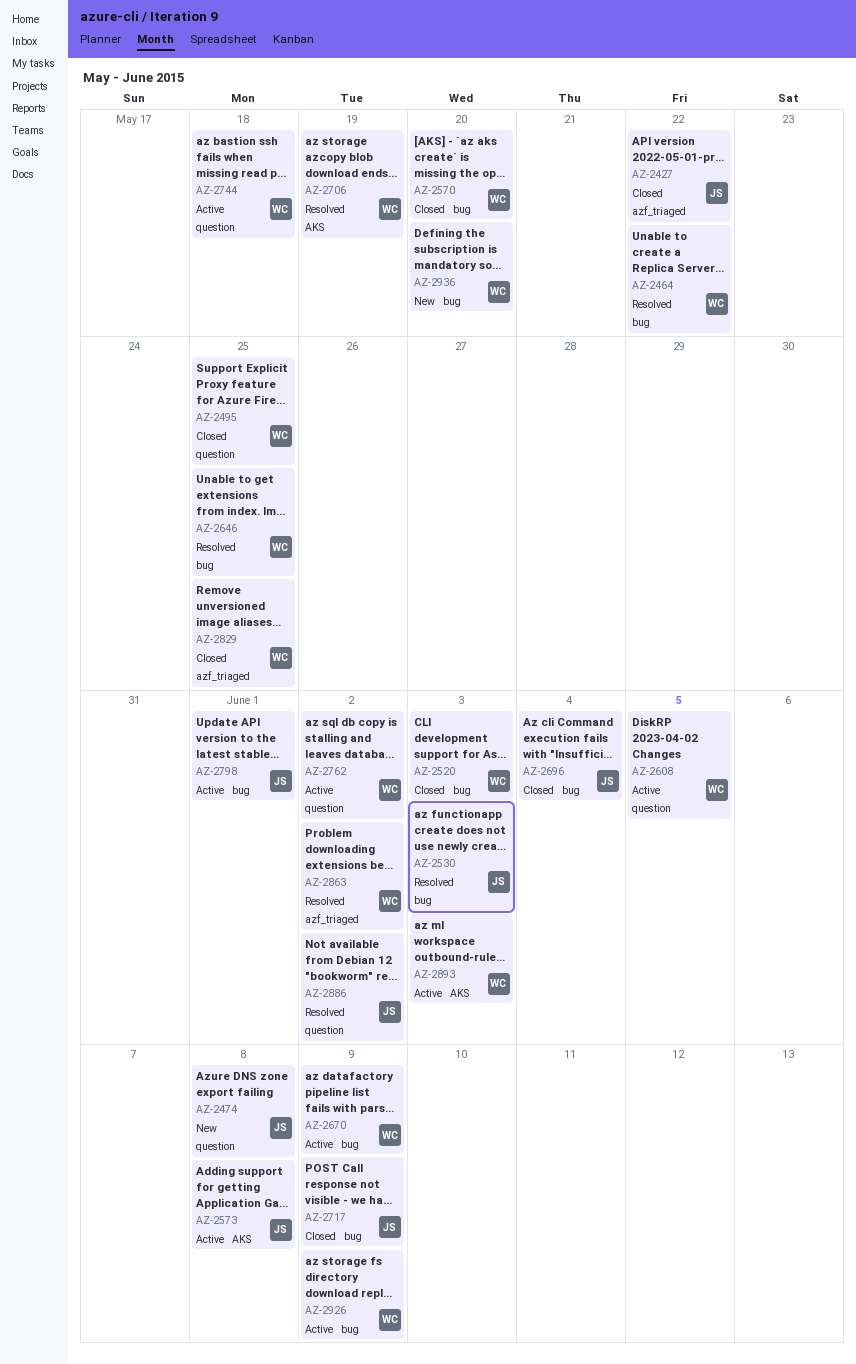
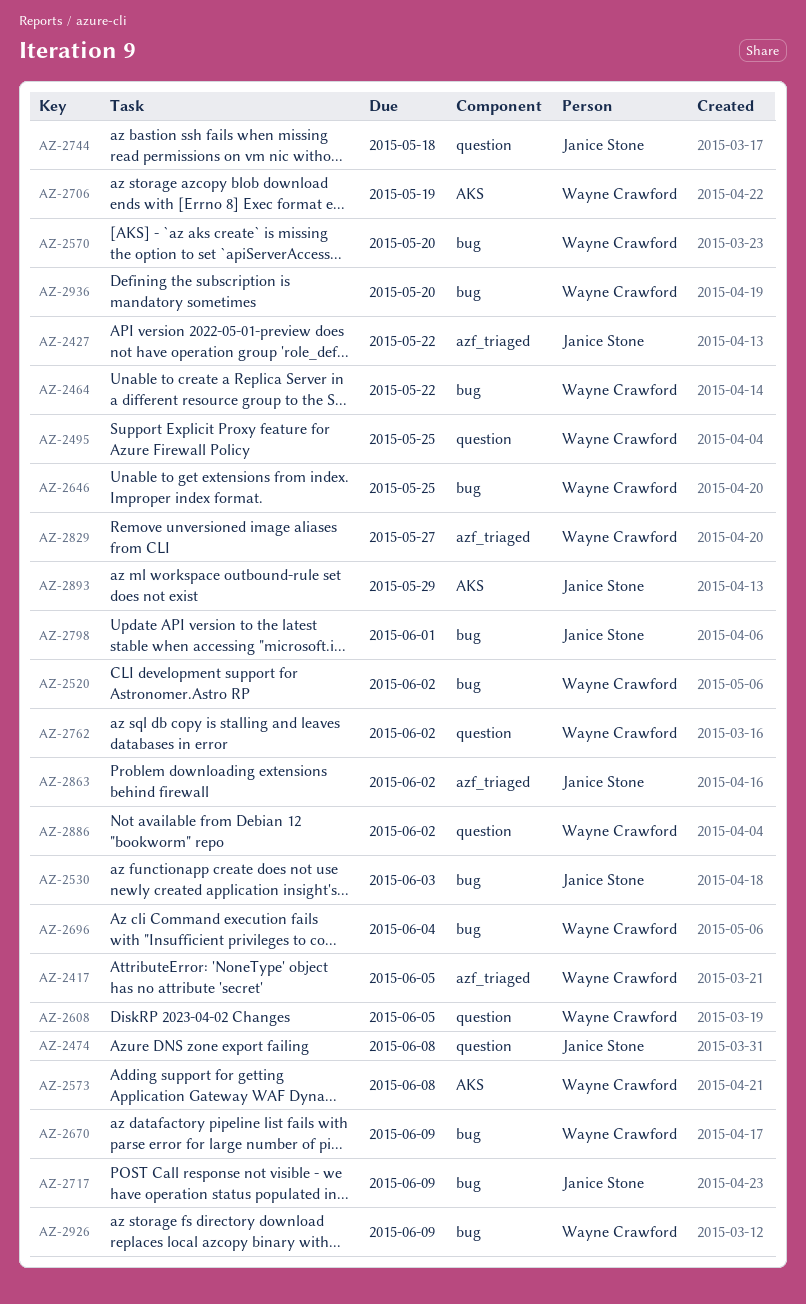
AZ-2417: none -> present
AZ-2520, due: Jun 3 -> Jun 2
AZ-2573, owner: Janice Stone -> Wayne Crawford
AZ-2696, owner: Janice Stone -> Wayne Crawford
AZ-2744, owner: Wayne Crawford -> Janice Stone
AZ-2829, due: May 25 -> May 27
AZ-2863, owner: Wayne Crawford -> Janice Stone
AZ-2886, owner: Janice Stone -> Wayne Crawford
AZ-2893, owner: Wayne Crawford -> Janice Stone
AZ-2893, due: Jun 3 -> May 29

